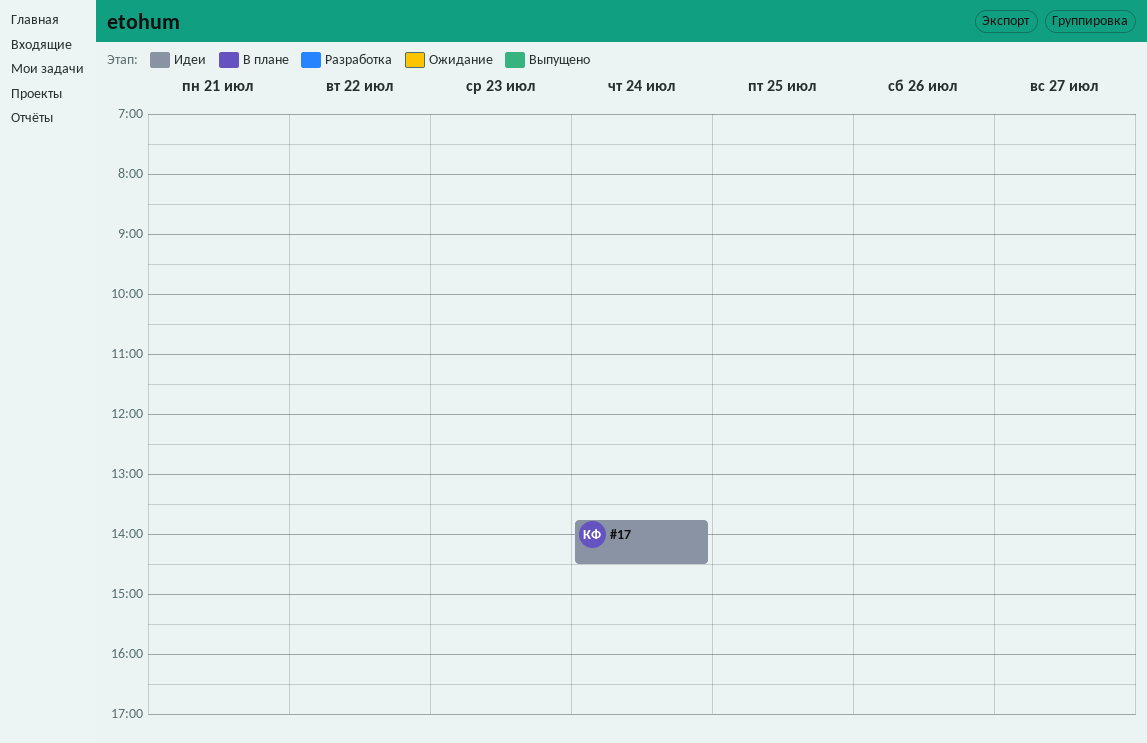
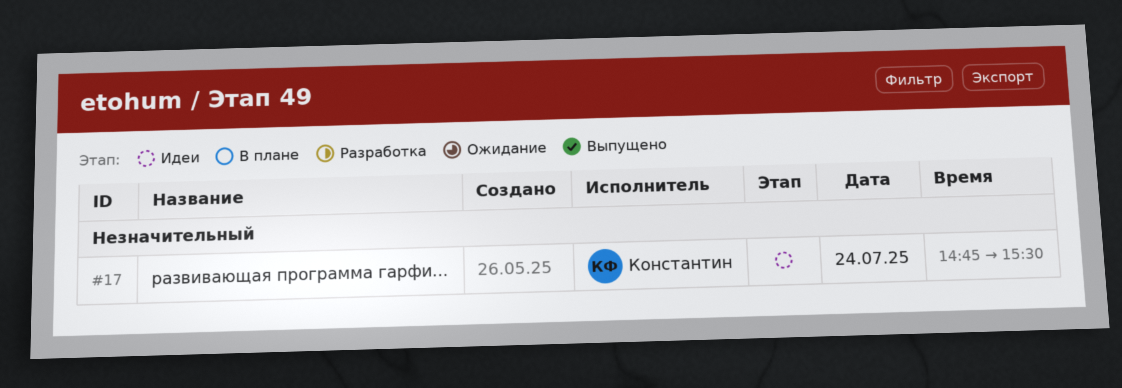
#17, begins: 13:45 -> 14:45
#17, ends: 14:30 -> 15:30

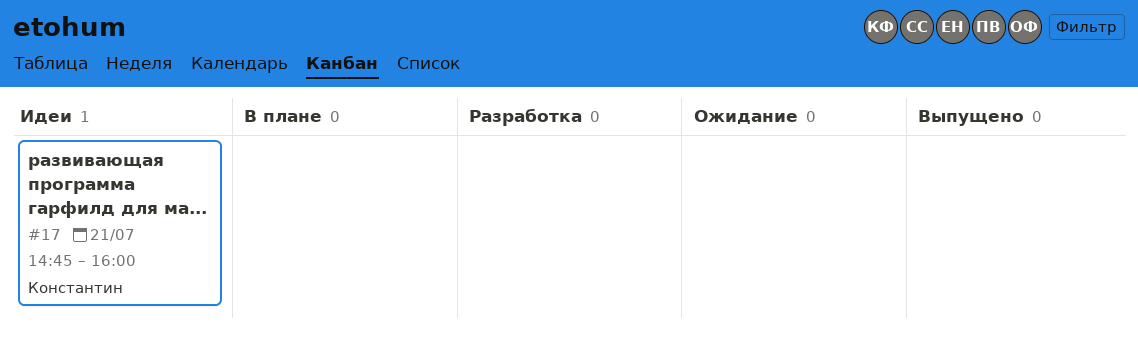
#17, day: Jul 24 -> Jul 21
#17, ends: 15:30 -> 16:00

